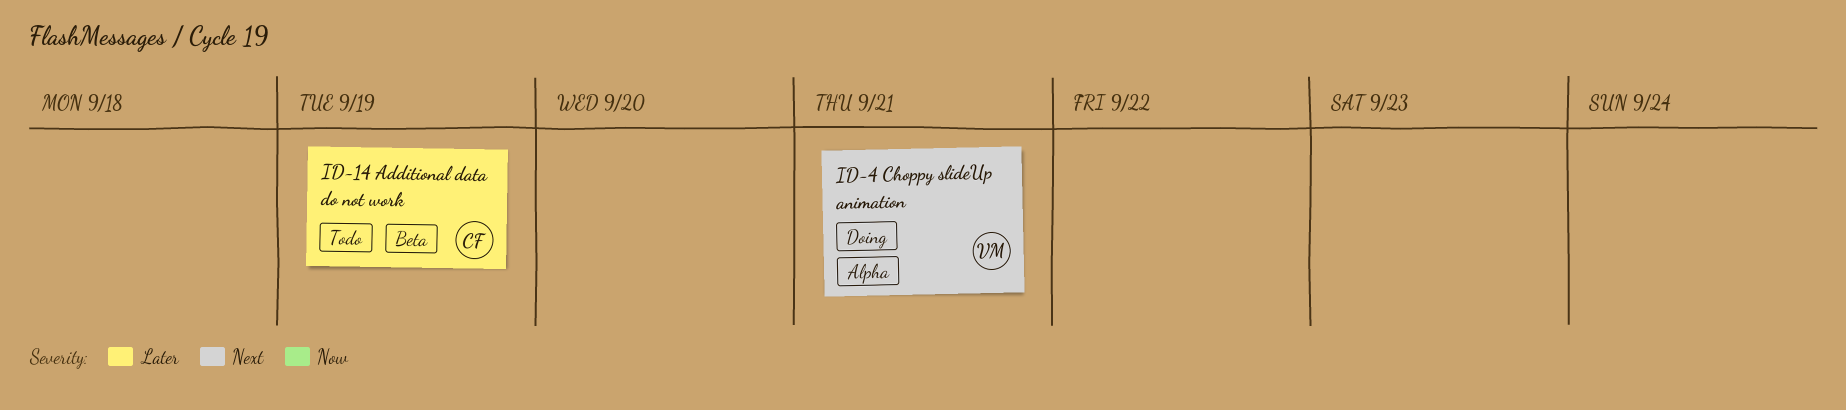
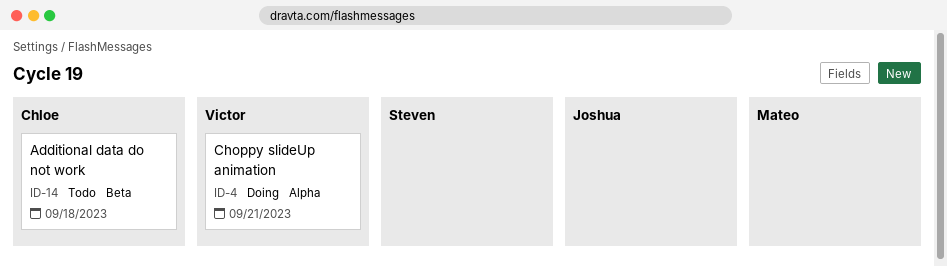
ID-14, due: Sep 19 -> Sep 18

